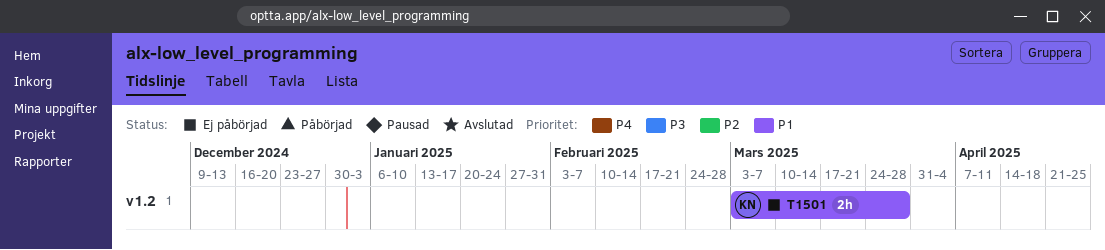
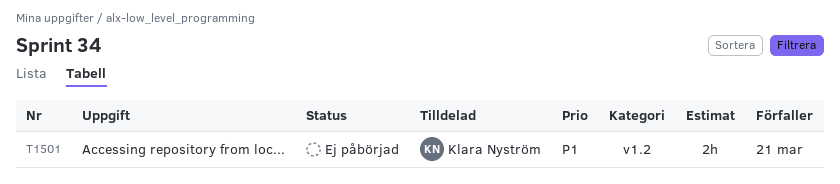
T1501, due: Mar 28 -> Mar 21

